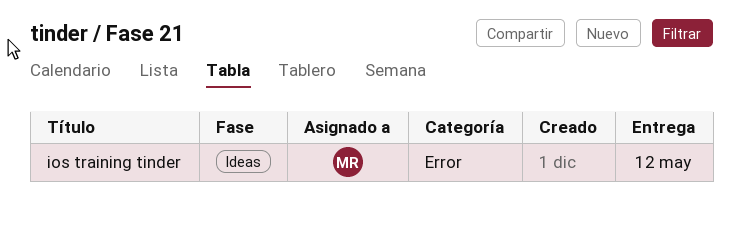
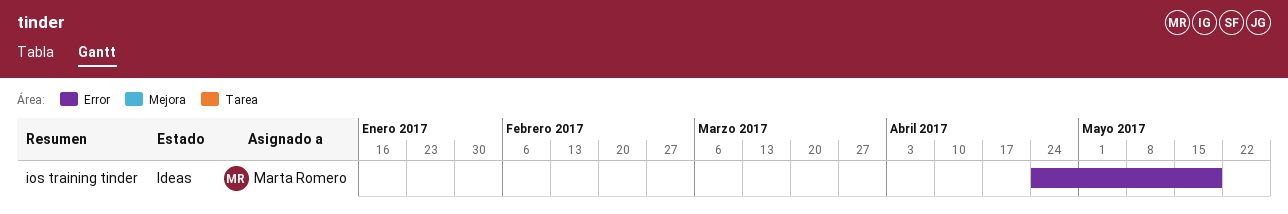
ios training tinder, due: May 12 -> May 19

